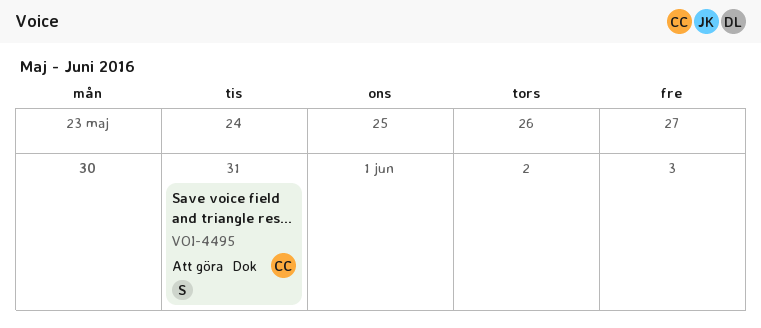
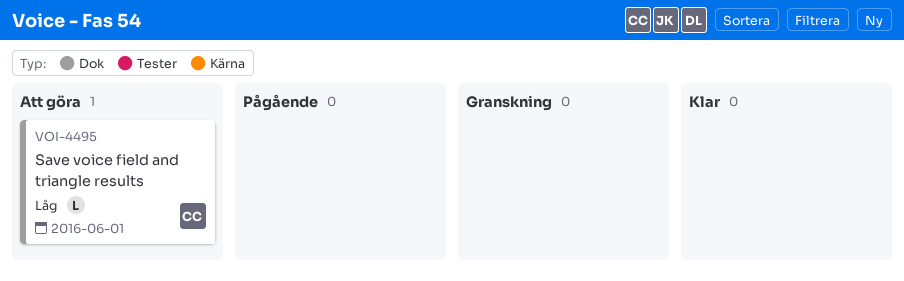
VOI-4495, estimate: S -> L
VOI-4495, due: May 31 -> Jun 1

